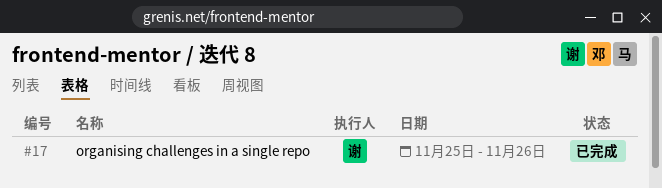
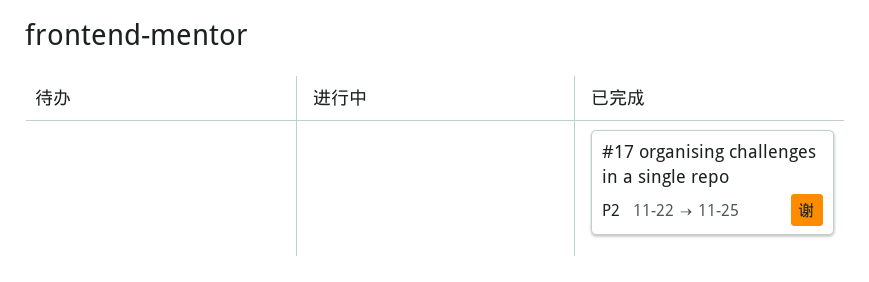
#17, start: Nov 25 -> Nov 22
#17, due: Nov 26 -> Nov 25

